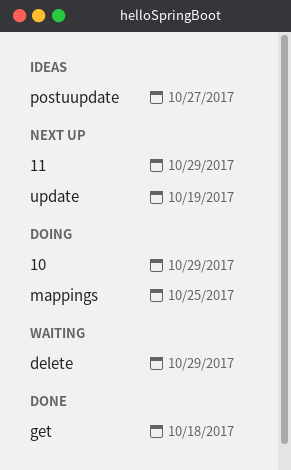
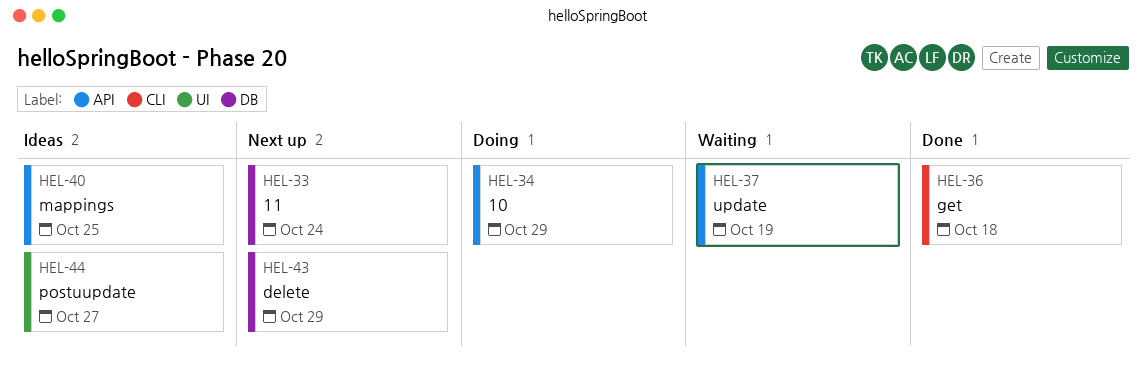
11, due: Oct 29 -> Oct 24
delete, status: Waiting -> Next up
mappings, status: Doing -> Ideas
update, status: Next up -> Waiting

